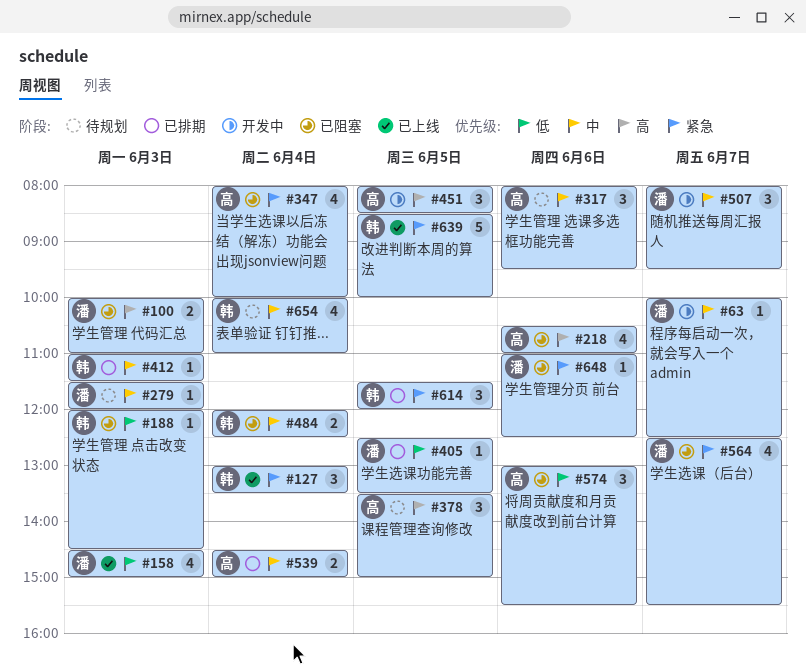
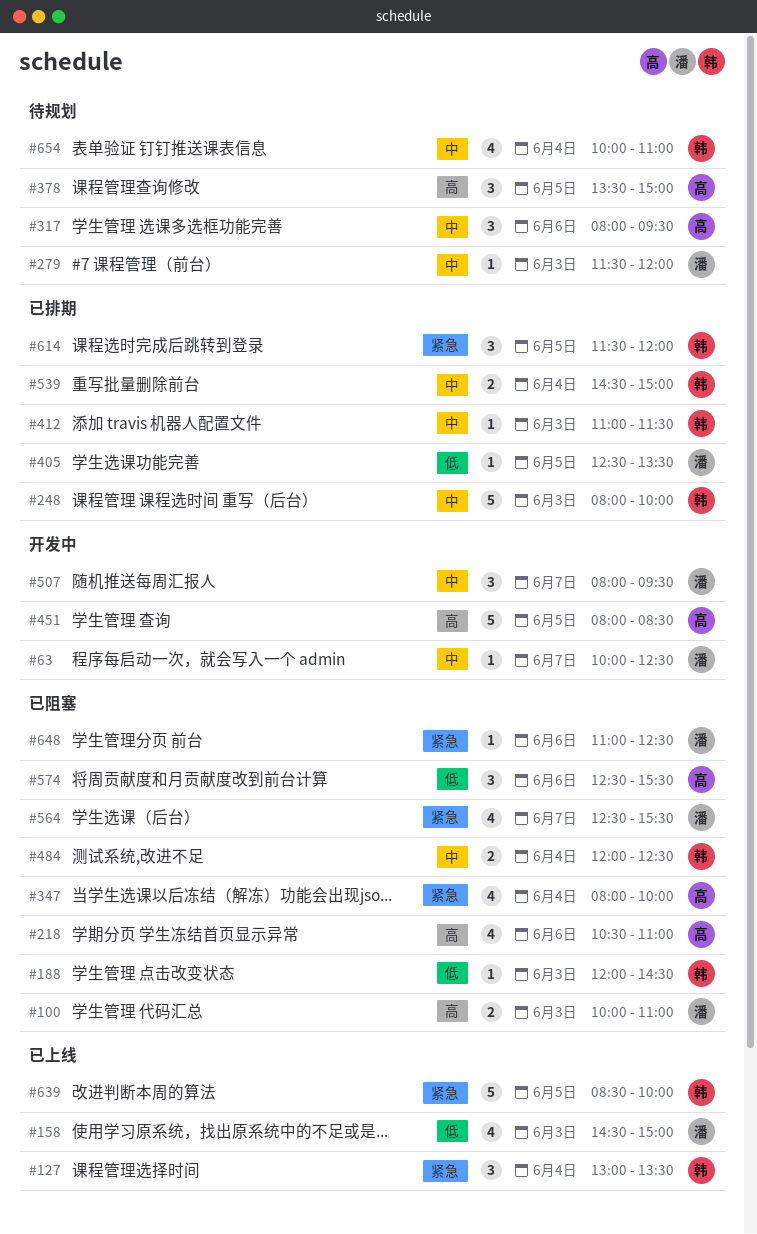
#248: none -> present
#451, estimate: 3 -> 5
#539, owner: 高 -> 韩
#574, begins: 13:00 -> 12:30

